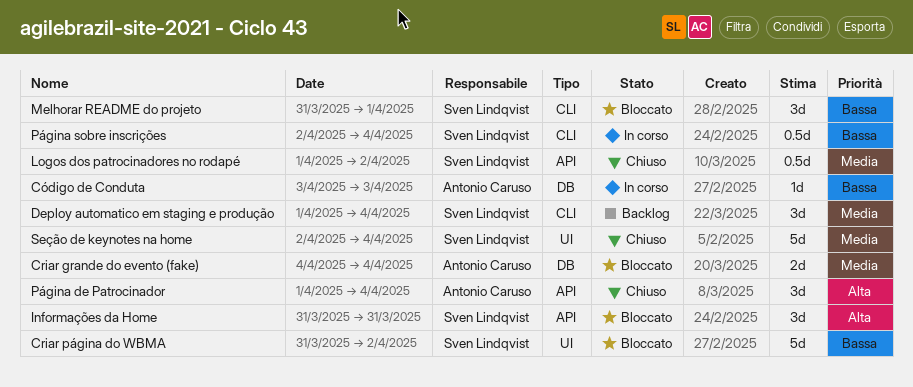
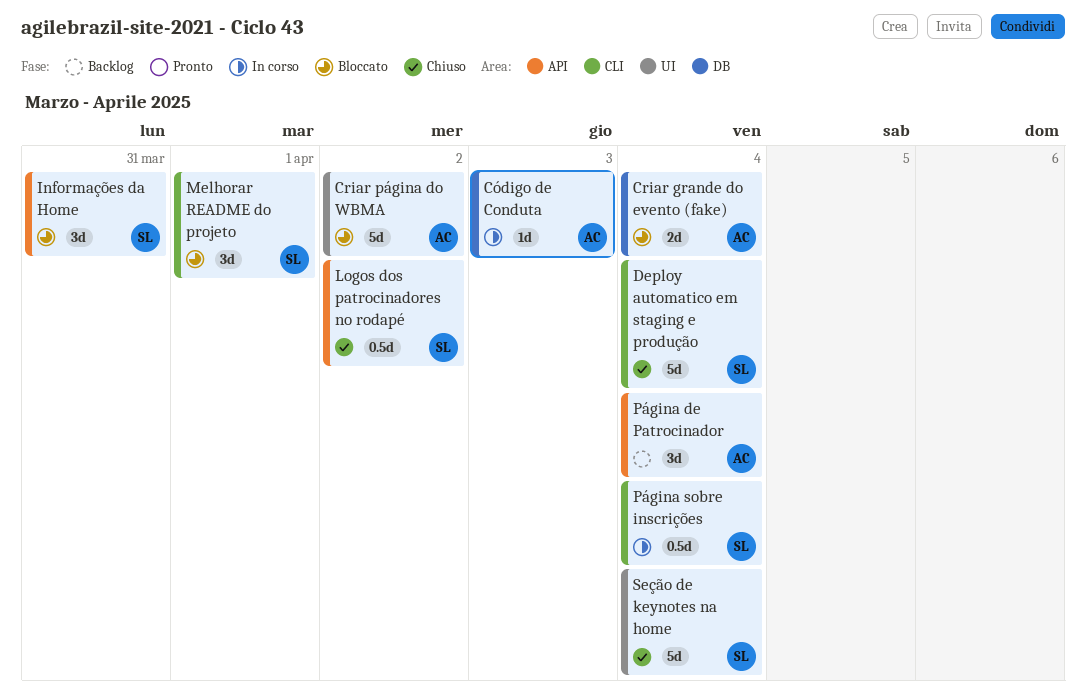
Criar página do WBMA, owner: Sven Lindqvist -> Antonio Caruso
Deploy automatico em staging e produção, status: Backlog -> Chiuso
Deploy automatico em staging e produção, estimate: 3d -> 5d
Página de Patrocinador, status: Chiuso -> Backlog

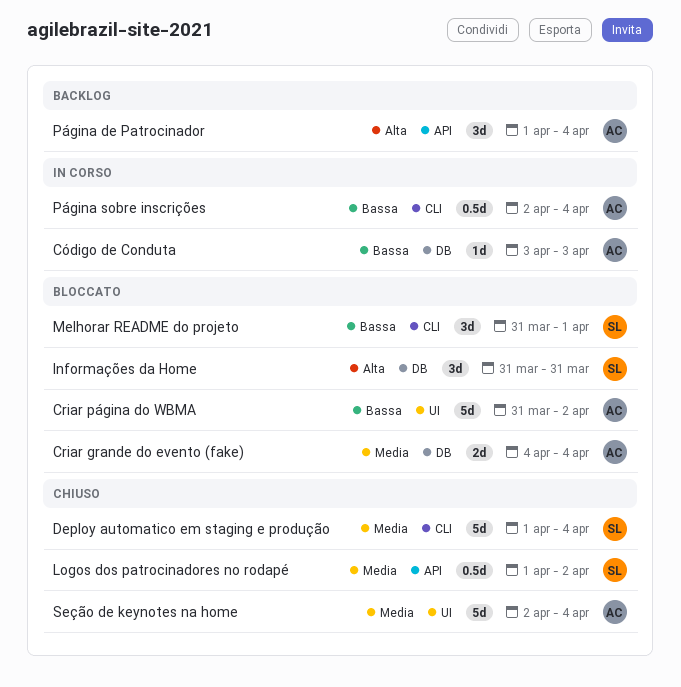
Informações da Home, label: API -> DB
Página sobre inscrições, owner: SL -> AC
Seção de keynotes na home, owner: SL -> AC

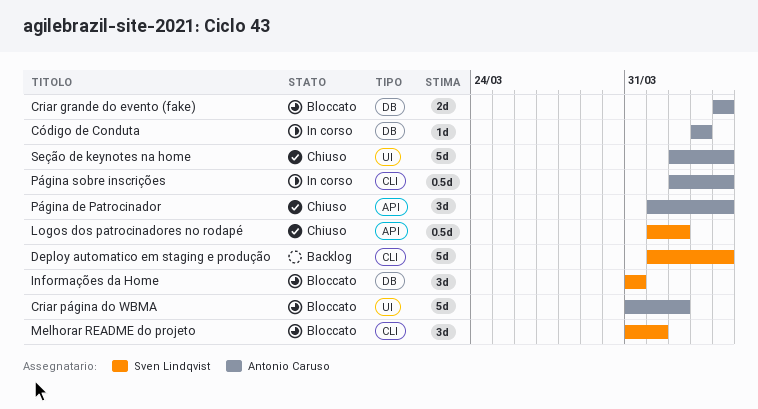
Deploy automatico em staging e produção, status: Chiuso -> Backlog
Página de Patrocinador, status: Backlog -> Chiuso

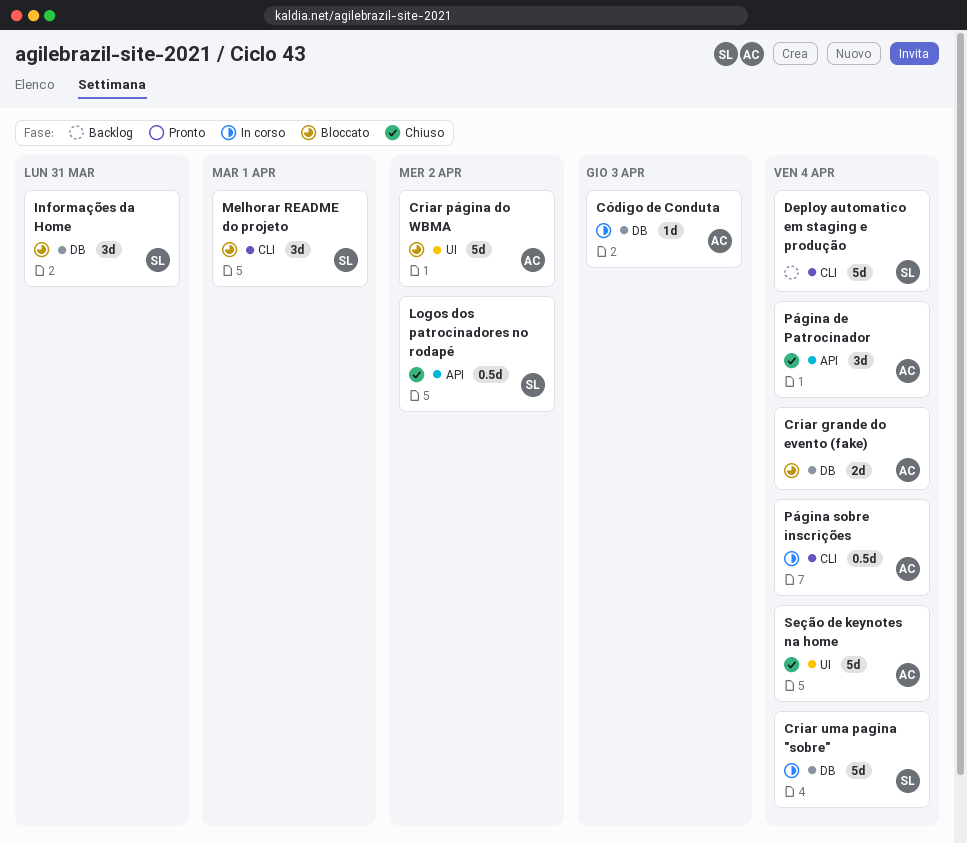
Criar uma pagina "sobre": none -> present

